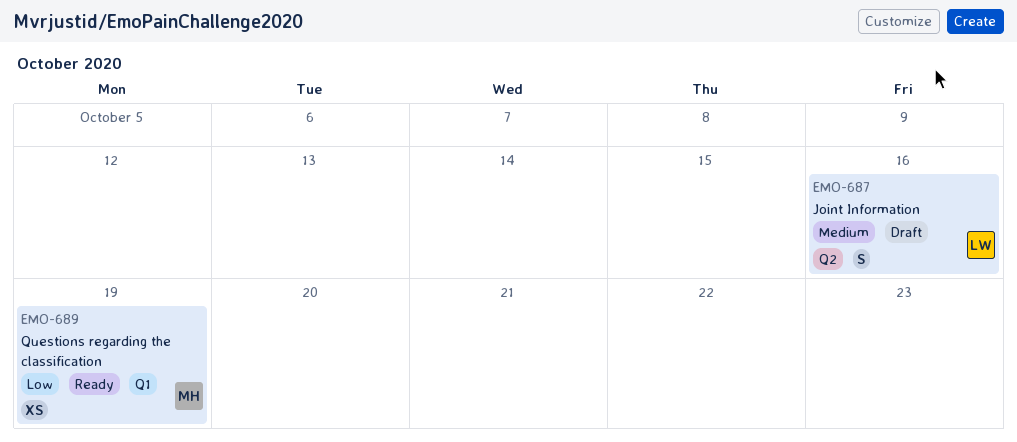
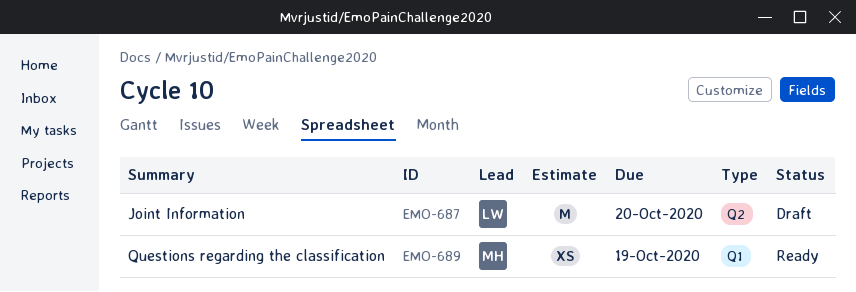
EMO-687, estimate: S -> M
EMO-687, due: Oct 16 -> Oct 20

